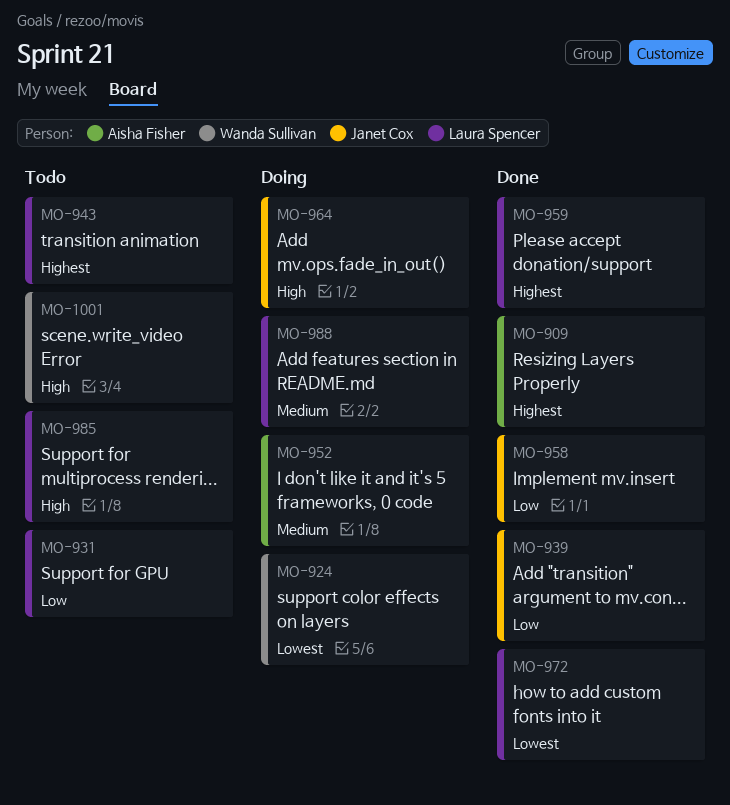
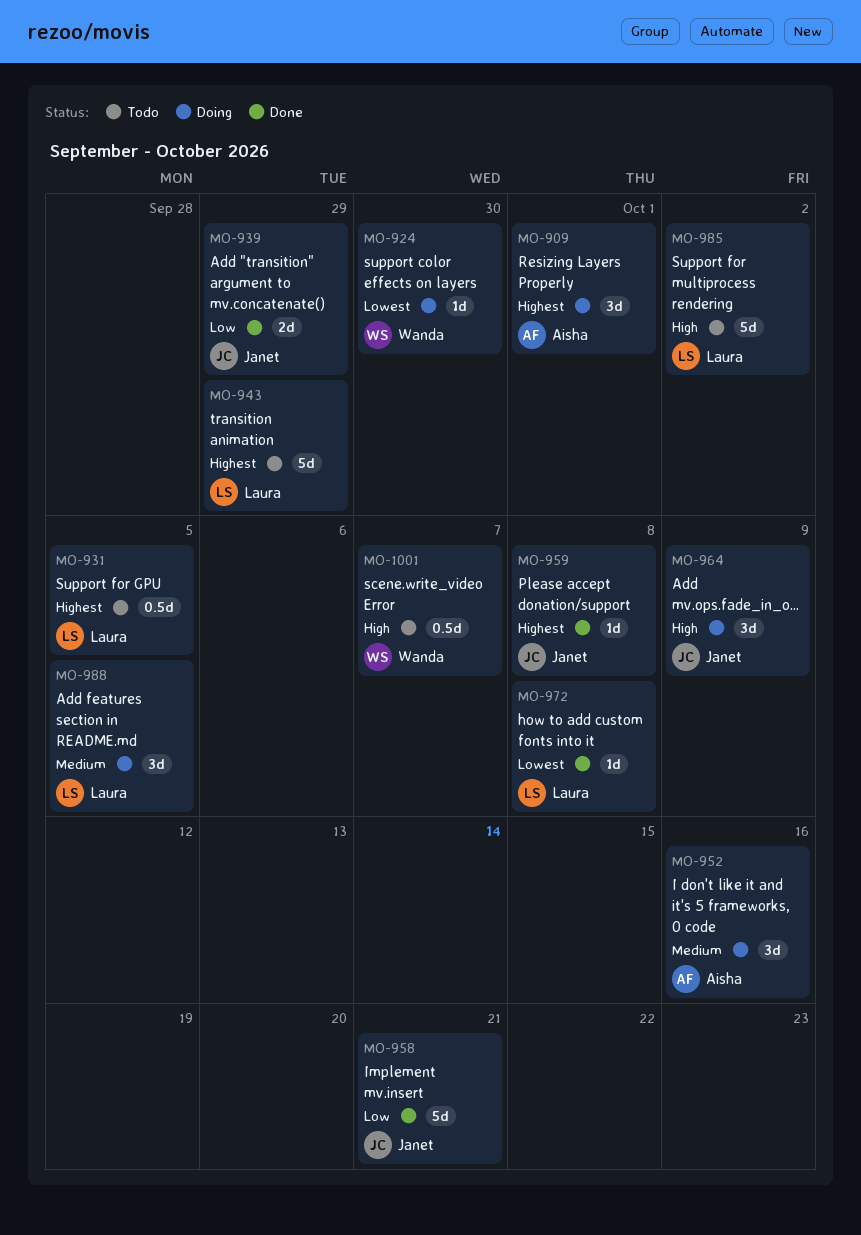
MO-909, status: Done -> Doing
MO-931, priority: Low -> Highest
MO-959, owner: Laura Spencer -> Janet Cox

